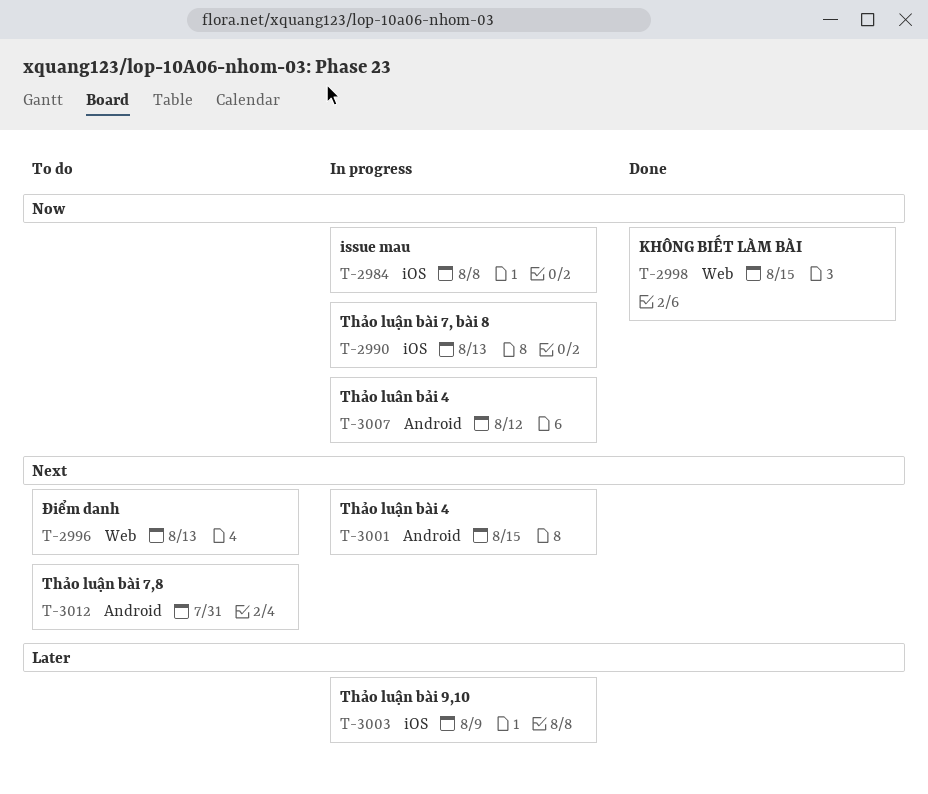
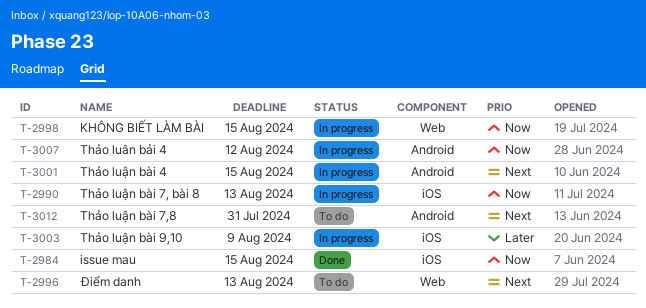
T-2984, status: In progress -> Done
T-2984, due: Aug 8 -> Aug 15
T-2998, status: Done -> In progress

